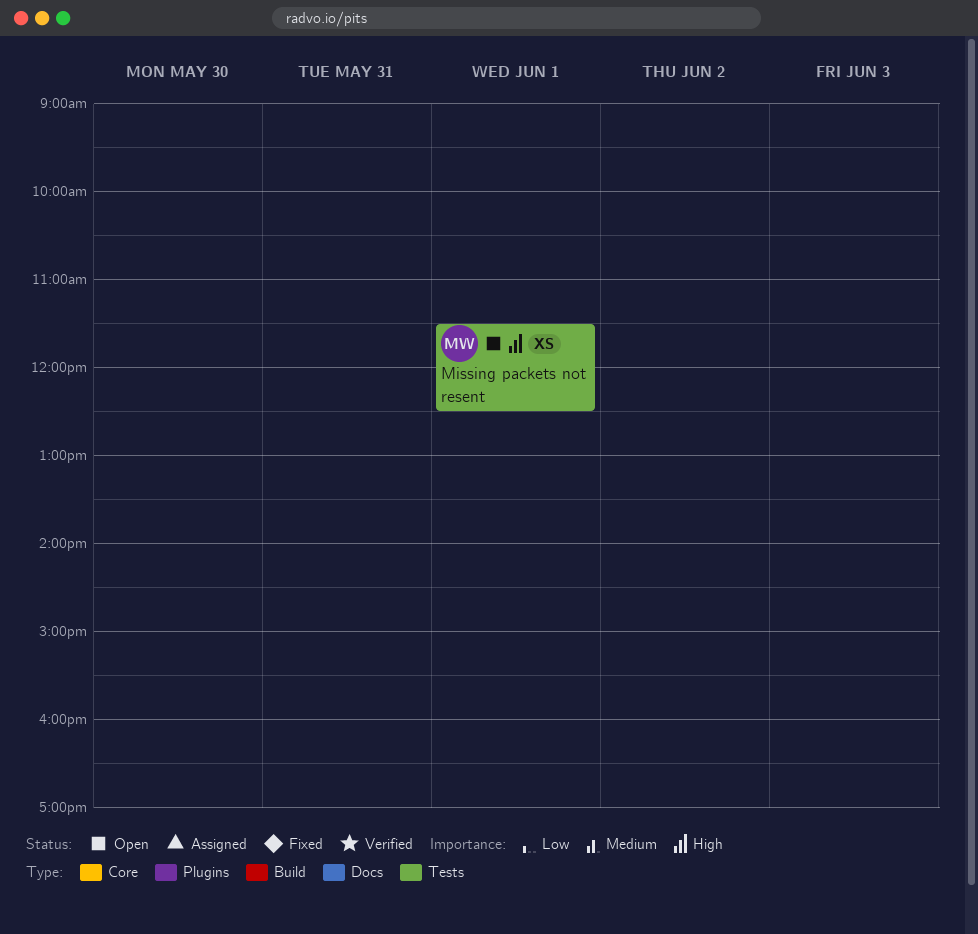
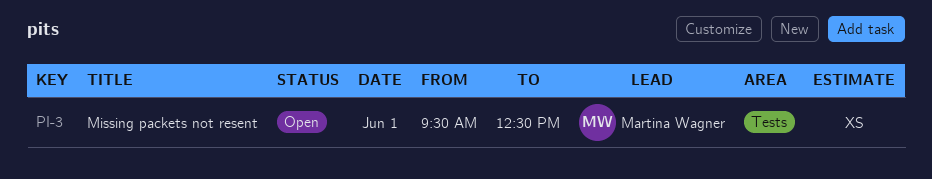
Missing packets not resent, begins: 11:30 -> 09:30

